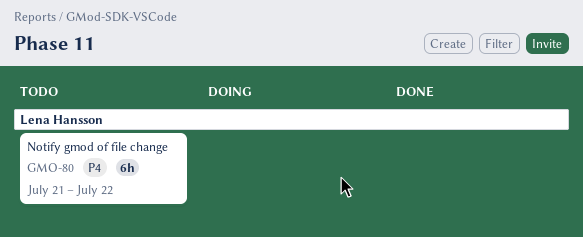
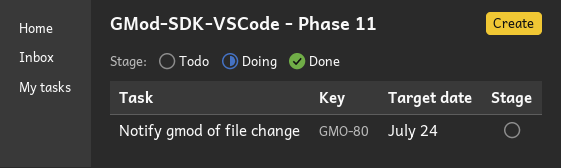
GMO-80, due: Jul 22 -> Jul 24

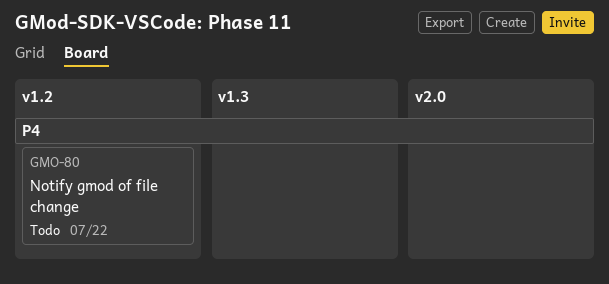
GMO-80, due: Jul 24 -> Jul 22

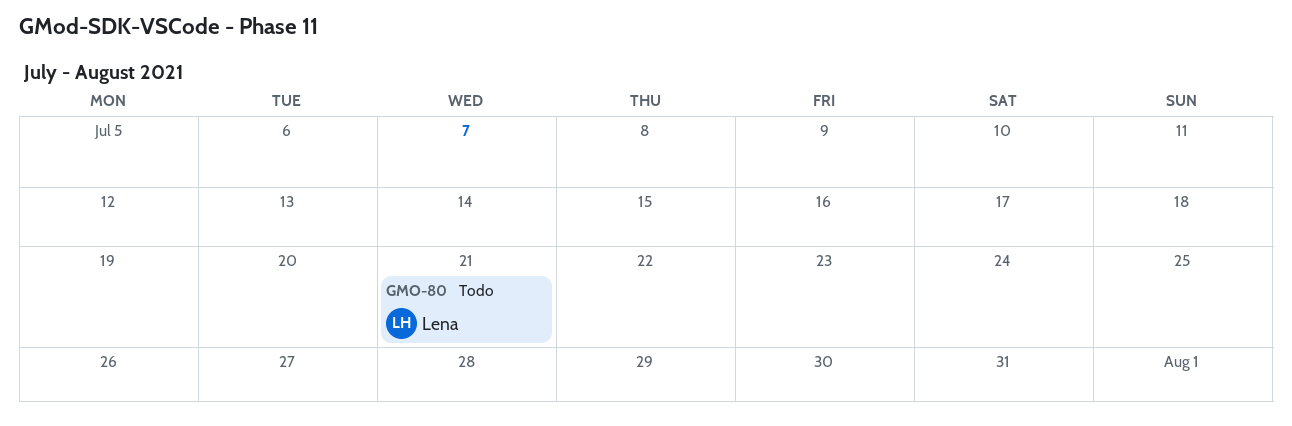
GMO-80, due: Jul 22 -> Jul 21

